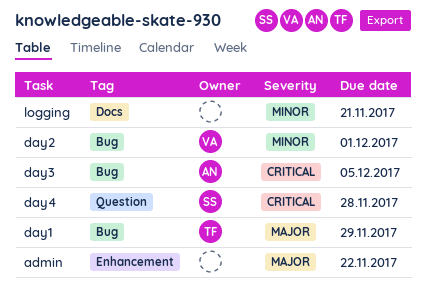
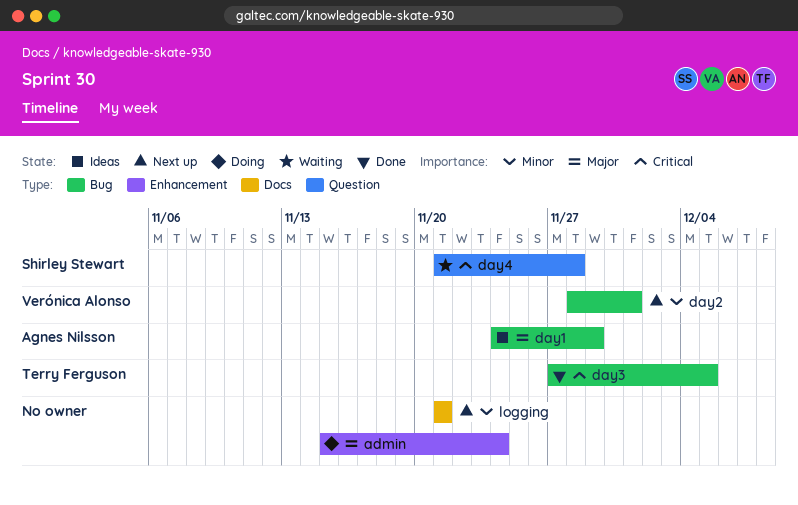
admin, due: Nov 22 -> Nov 24
day1, owner: Terry Ferguson -> Agnes Nilsson
day3, owner: Agnes Nilsson -> Terry Ferguson

